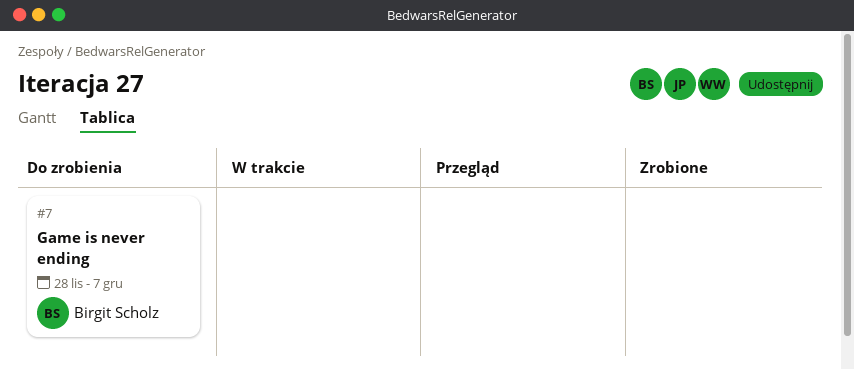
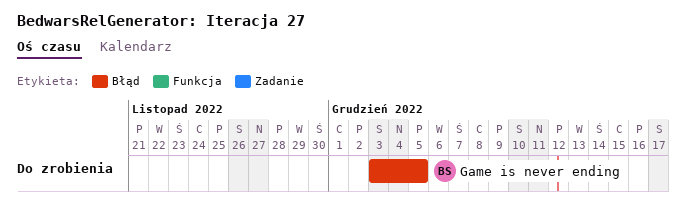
Game is never ending, start: Nov 28 -> Dec 3
Game is never ending, due: Dec 7 -> Dec 5

